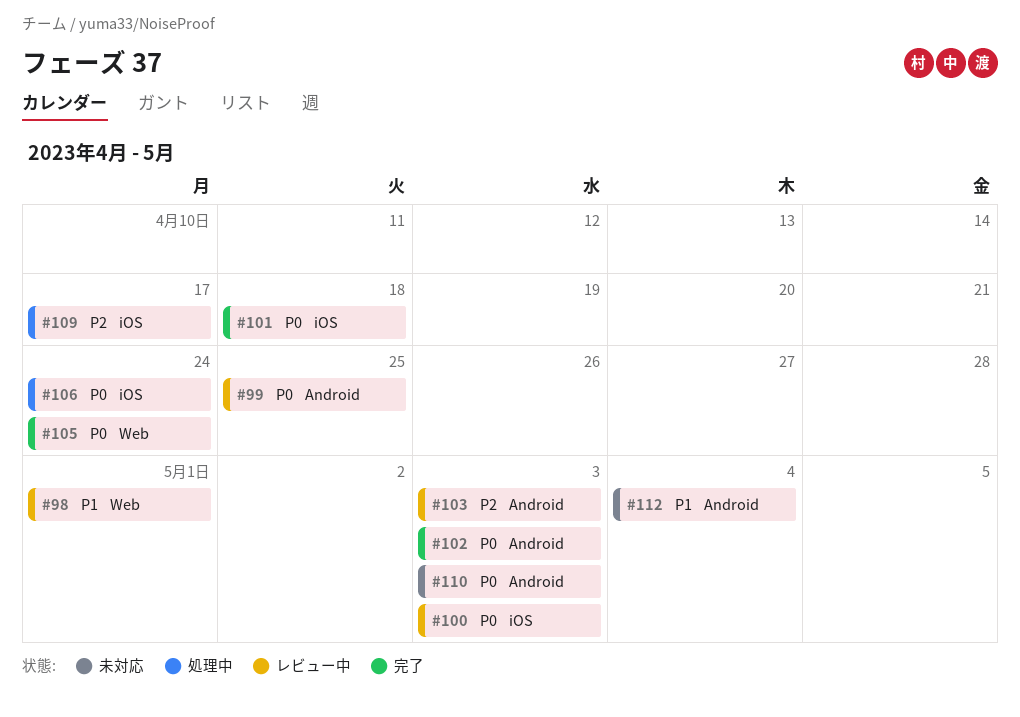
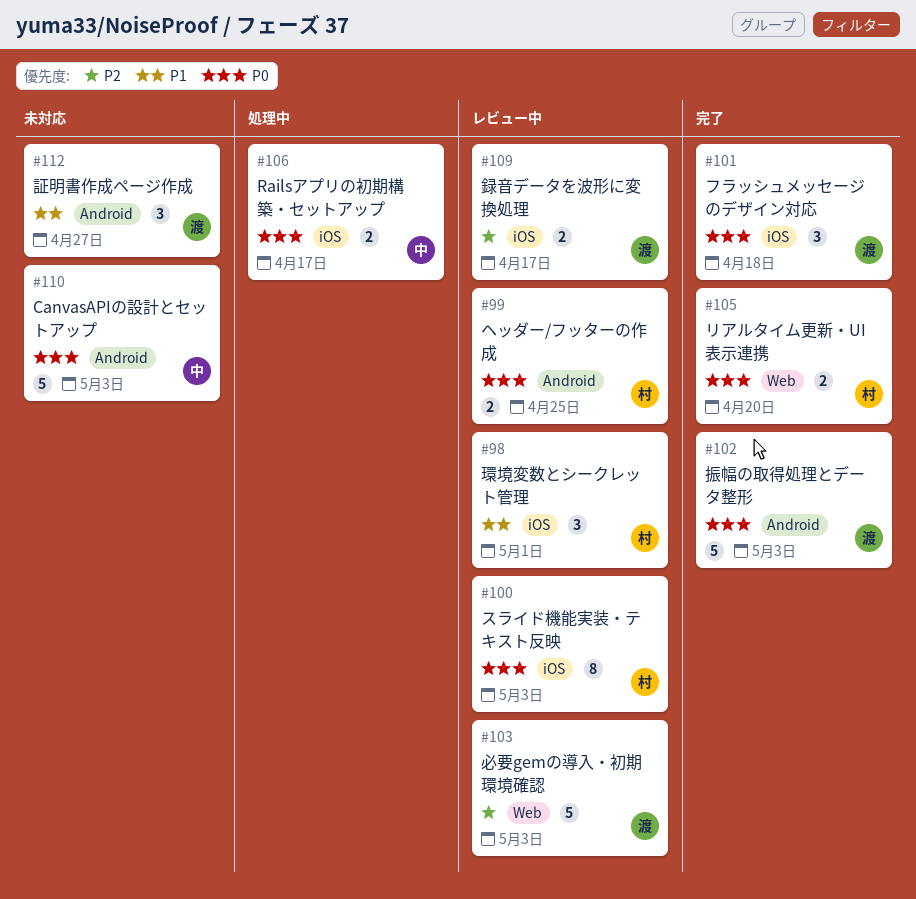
#98, label: Web -> iOS
#103, label: Android -> Web
#105, due: Apr 24 -> Apr 20
#106, due: Apr 24 -> Apr 17
#109, status: 処理中 -> レビュー中
#112, due: May 4 -> Apr 27

